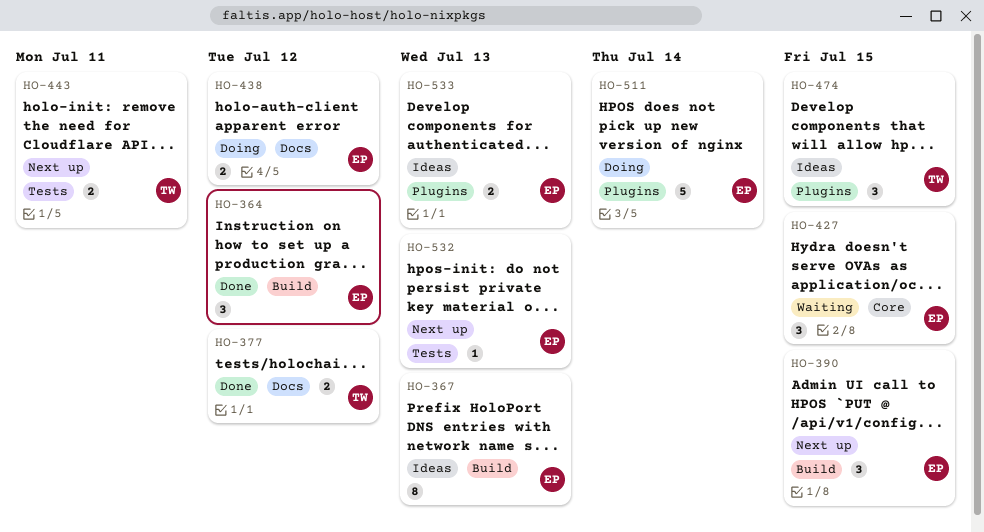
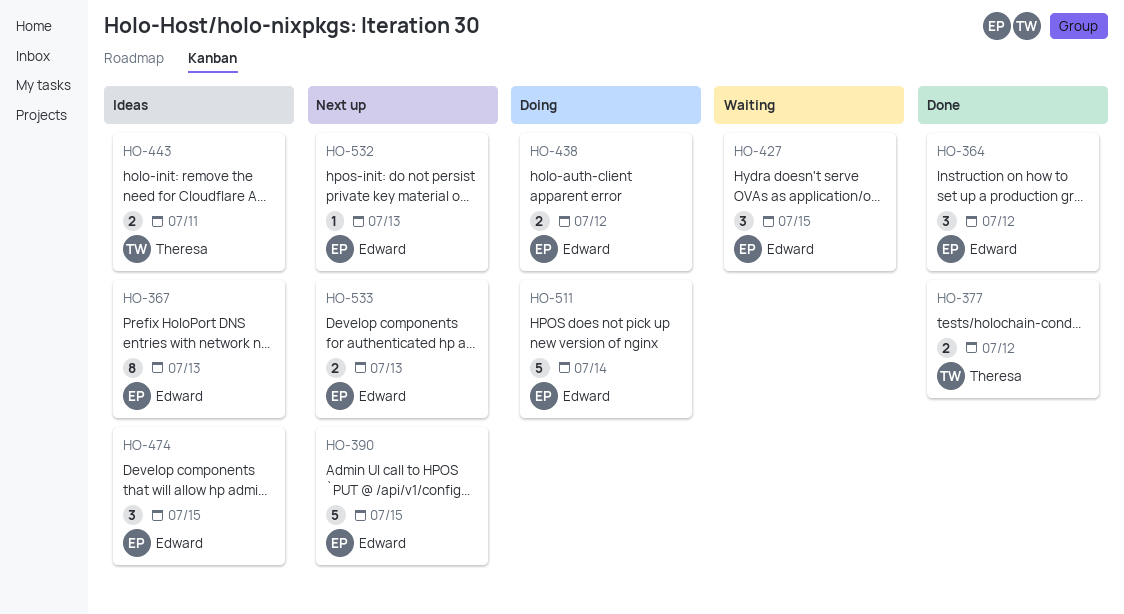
HO-390, estimate: 3 -> 5
HO-443, status: Next up -> Ideas
HO-474, owner: Theresa -> Edward
HO-533, status: Ideas -> Next up

